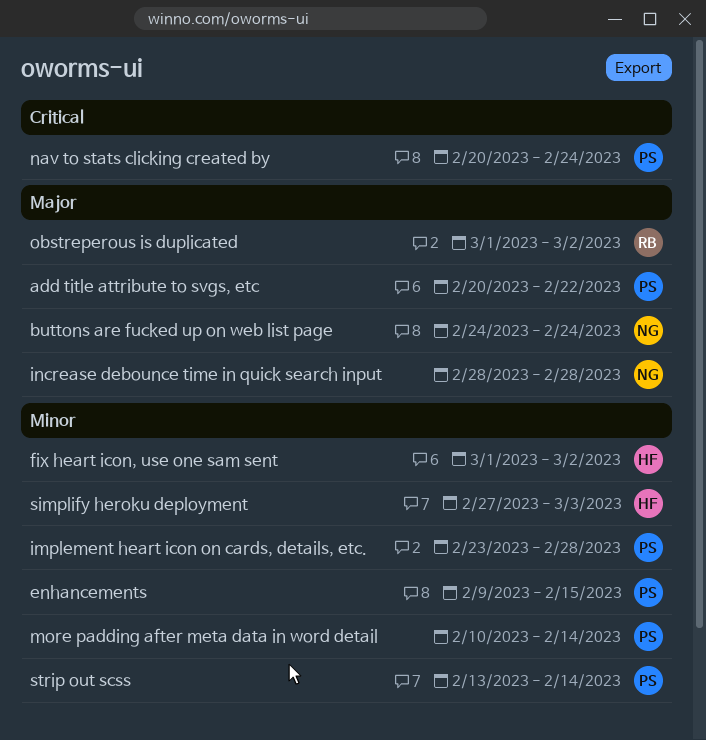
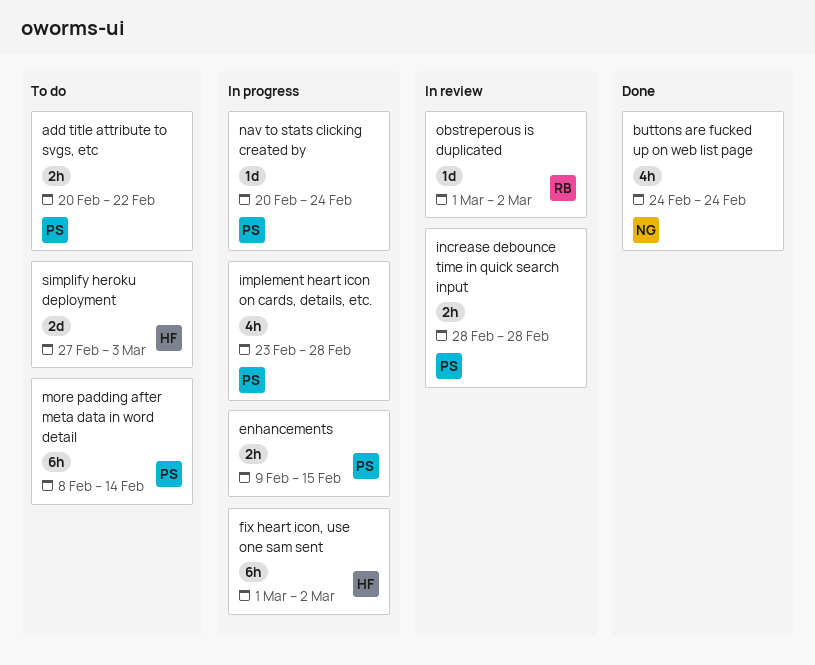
increase debounce time in quick search input, owner: NG -> PS
more padding after meta data in word detail, start: Feb 10 -> Feb 8
strip out scss: present -> none

